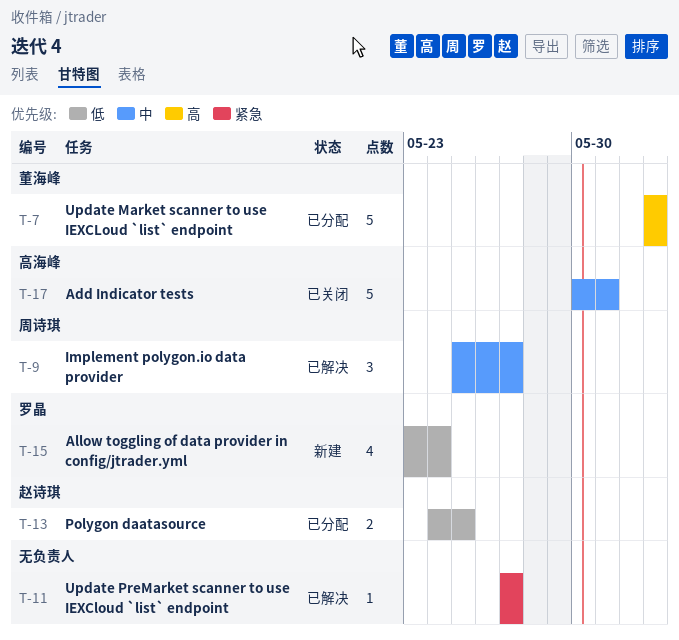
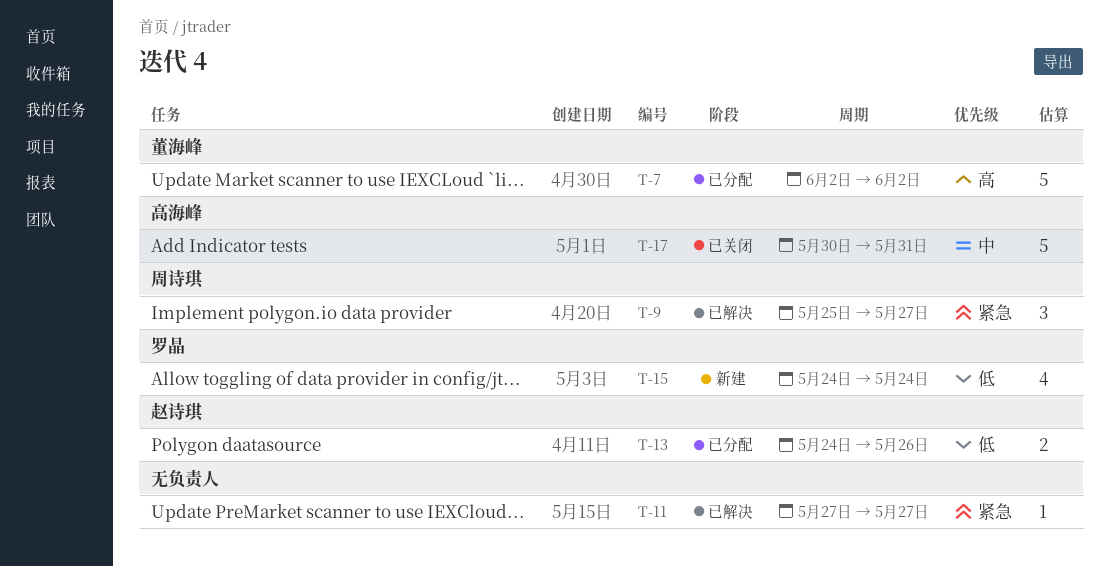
T-9, priority: 中 -> 紧急
T-13, due: May 25 -> May 26
T-15, start: May 23 -> May 24

